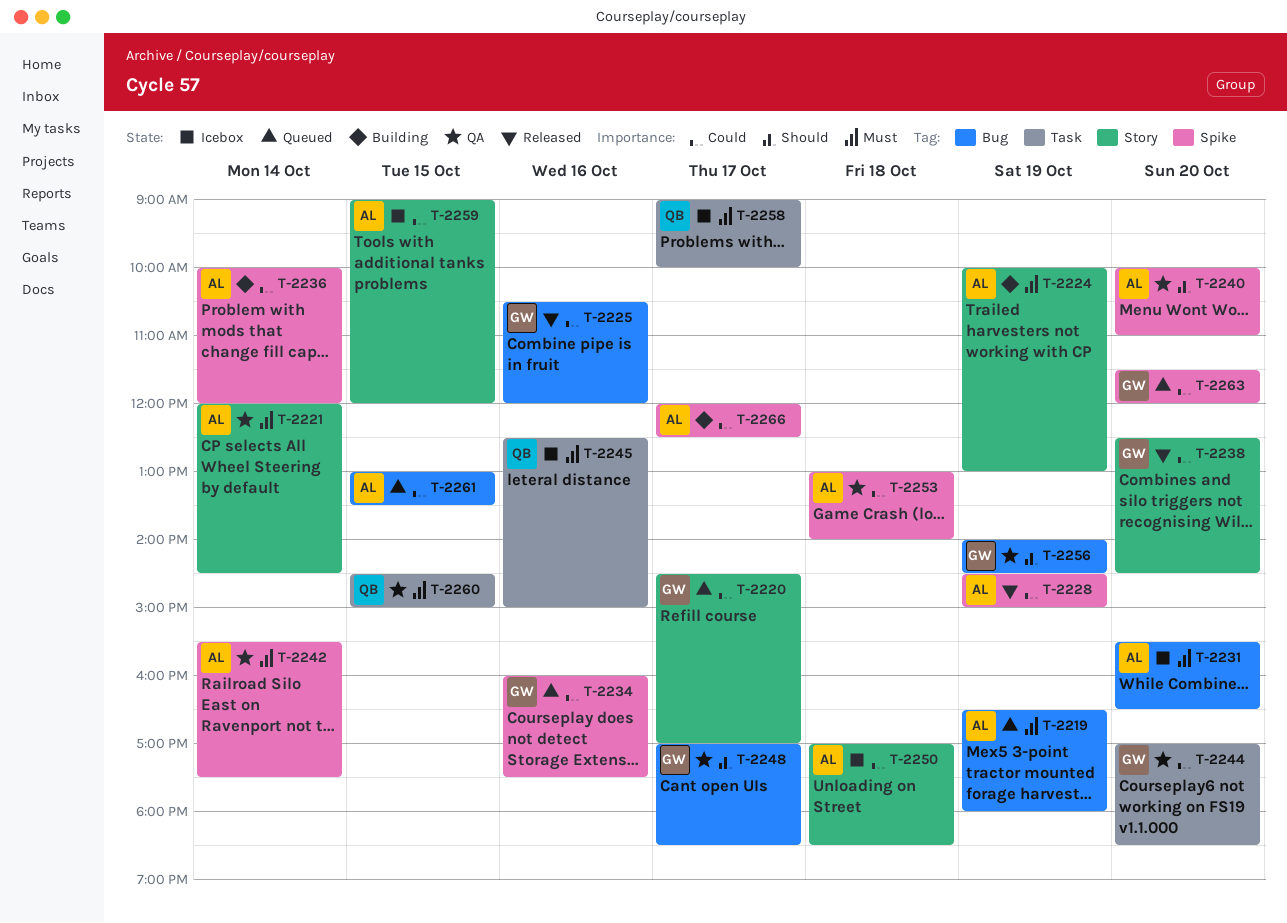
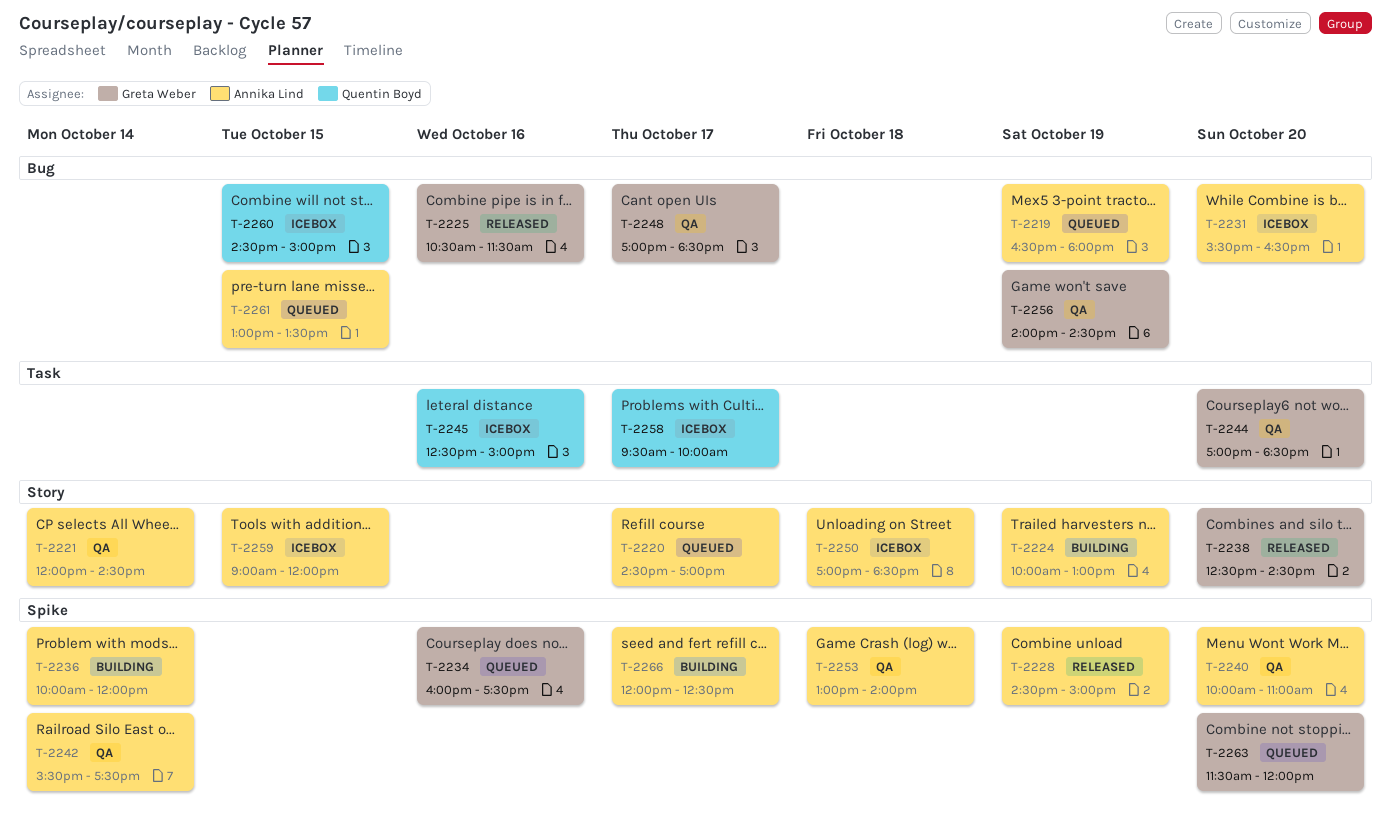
T-2220, owner: Greta Weber -> Annika Lind
T-2225, ends: 12:00 -> 11:30
T-2258, begins: 09:00 -> 09:30
T-2260, status: QA -> Icebox
T-2260, label: Task -> Bug

